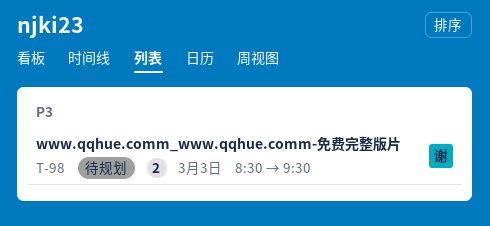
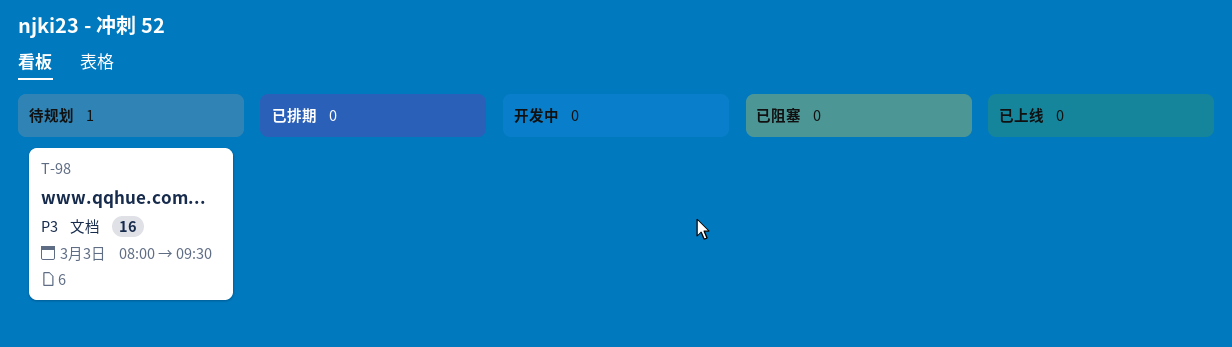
T-98, estimate: 2 -> 16
T-98, begins: 08:30 -> 08:00

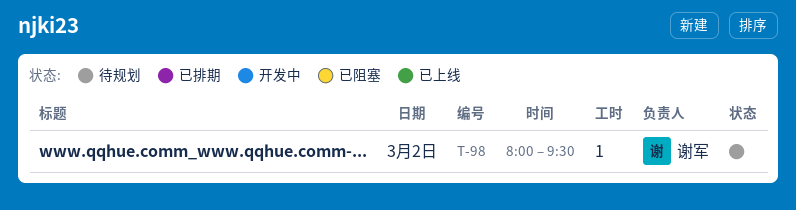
T-98, estimate: 16 -> 1
T-98, day: Mar 3 -> Mar 2

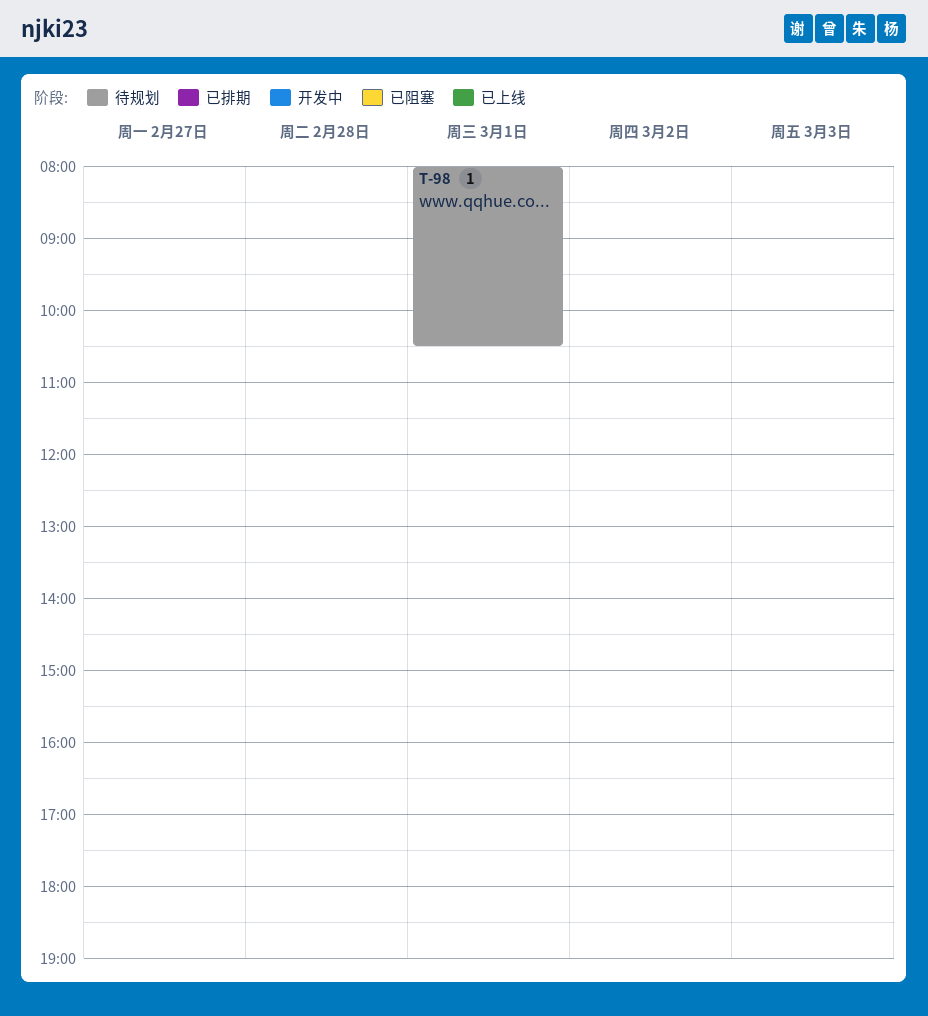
T-98, day: Mar 2 -> Mar 1
T-98, ends: 09:30 -> 10:30

